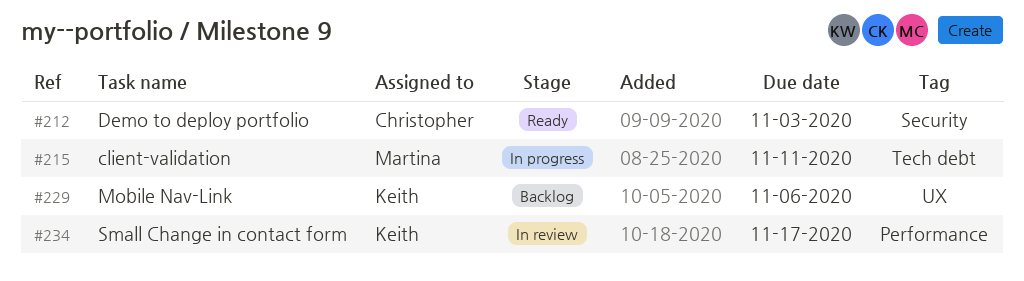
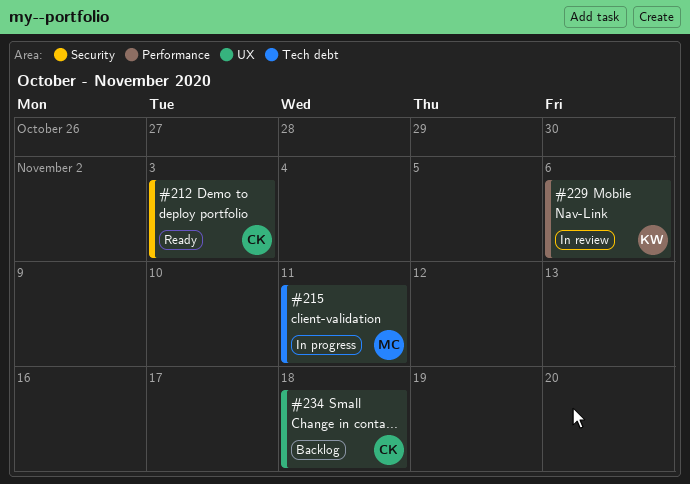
#229, status: Backlog -> In review
#229, label: UX -> Performance
#234, status: In review -> Backlog
#234, owner: Keith -> Christopher
#234, label: Performance -> UX
#234, due: Nov 17 -> Nov 18

